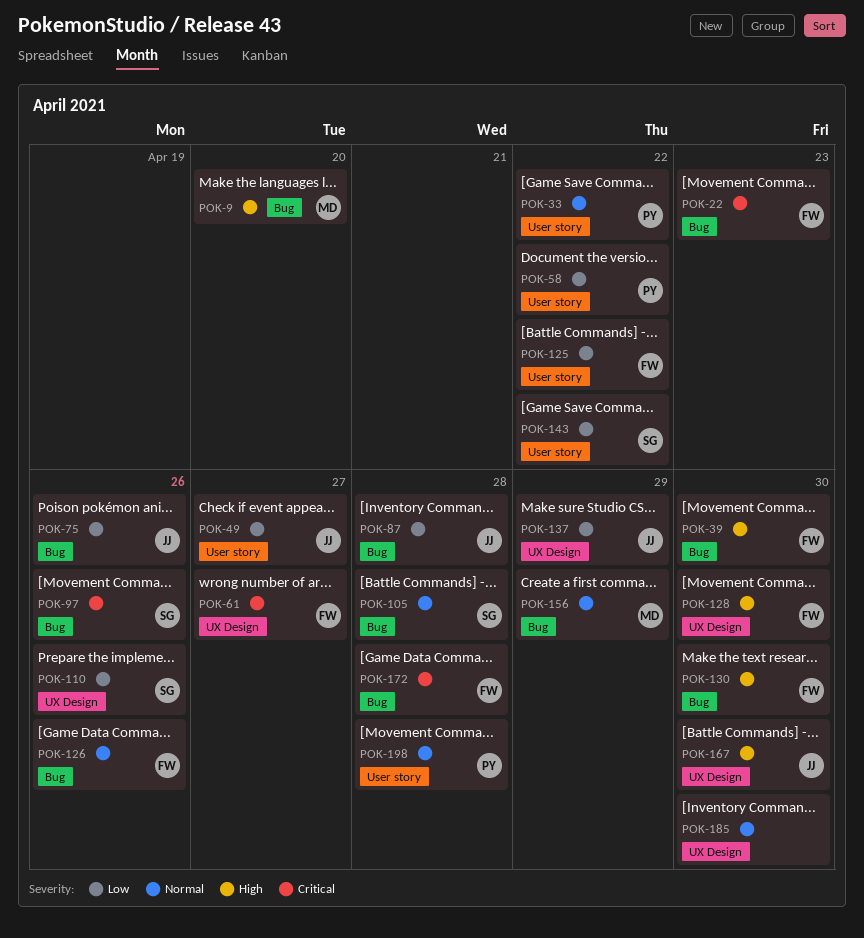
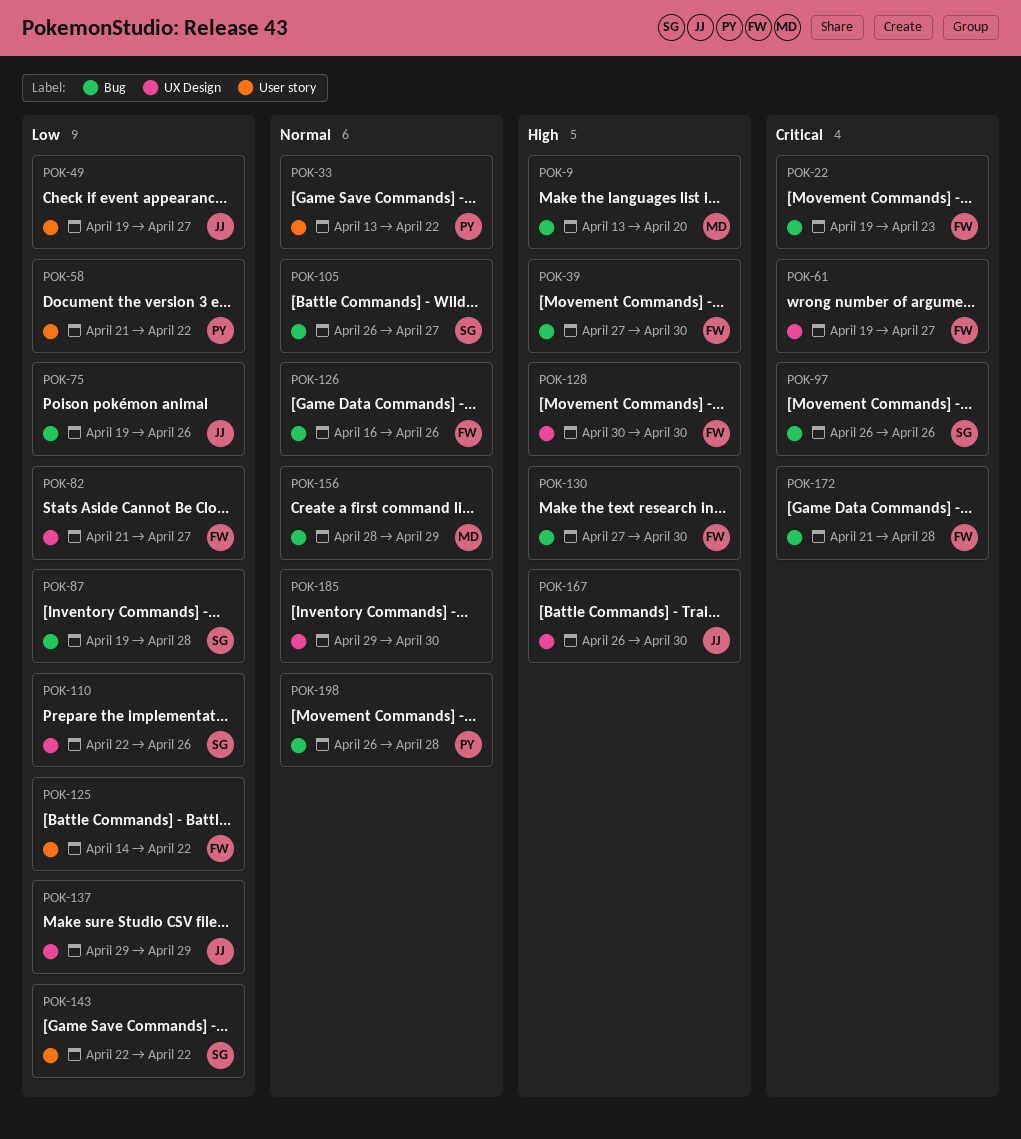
POK-82: none -> present
POK-87, owner: JJ -> SG
POK-105, due: Apr 28 -> Apr 27
POK-198, label: User story -> Bug

